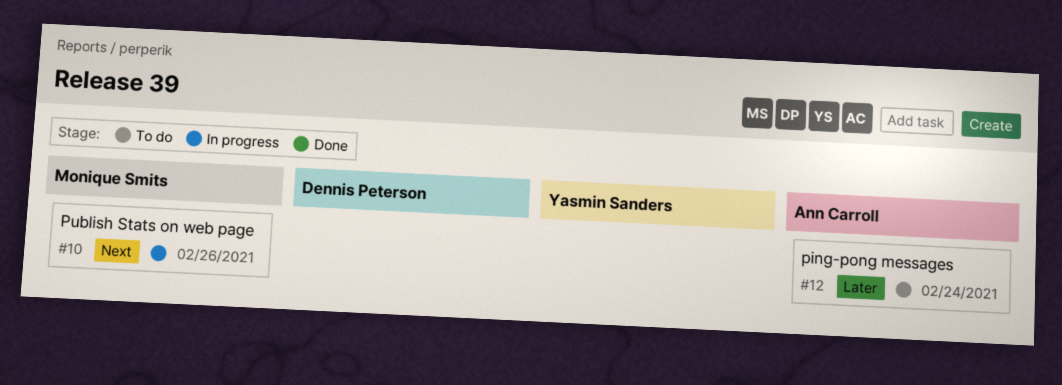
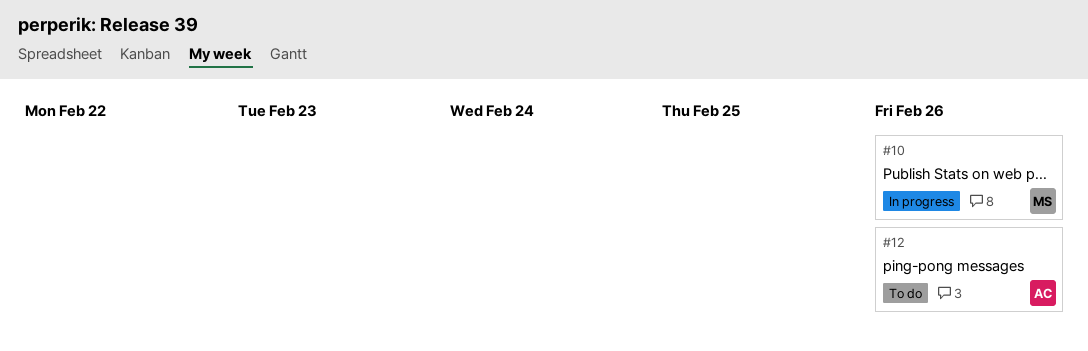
#12, due: Feb 24 -> Feb 26

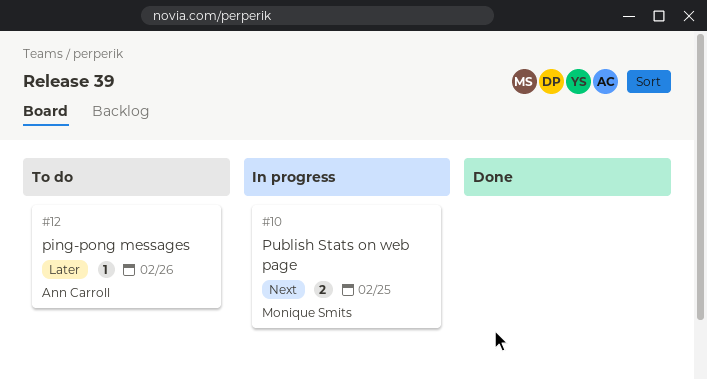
#10, due: Feb 26 -> Feb 25

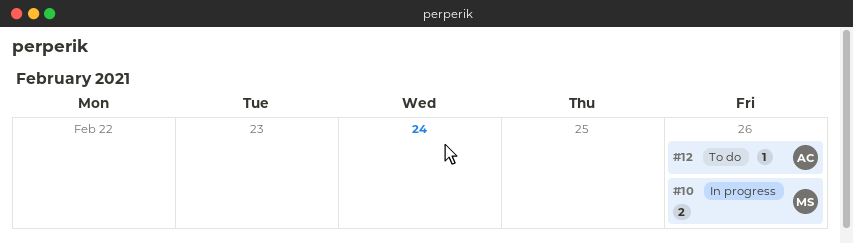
#10, due: Feb 25 -> Feb 26

